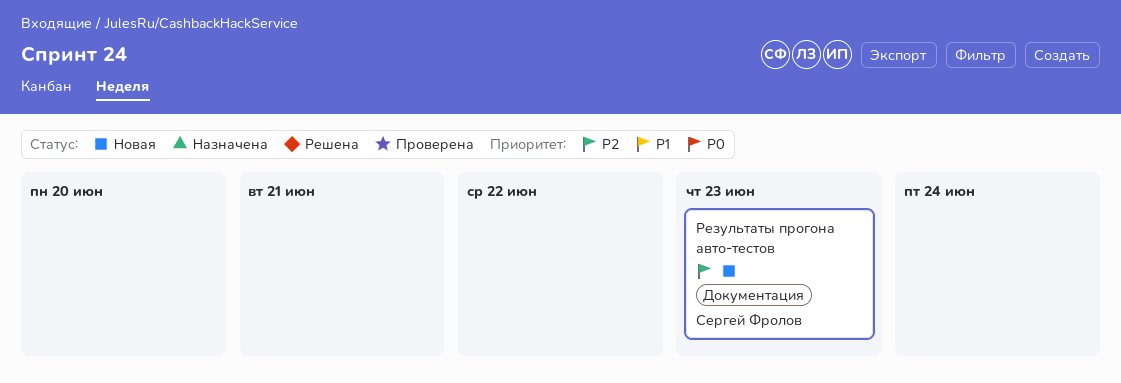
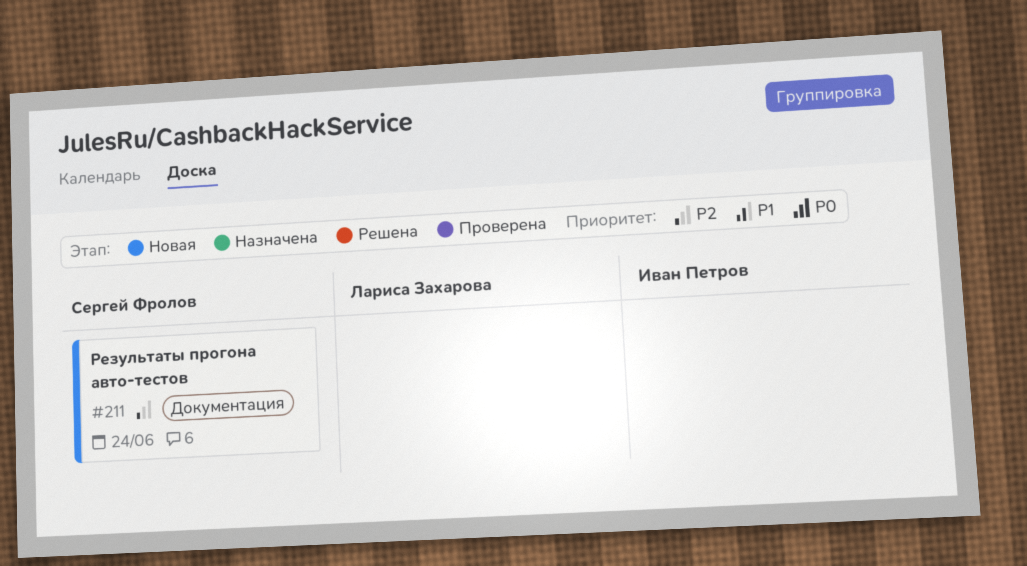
Результаты прогона авто-тестов, due: Jun 23 -> Jun 24

